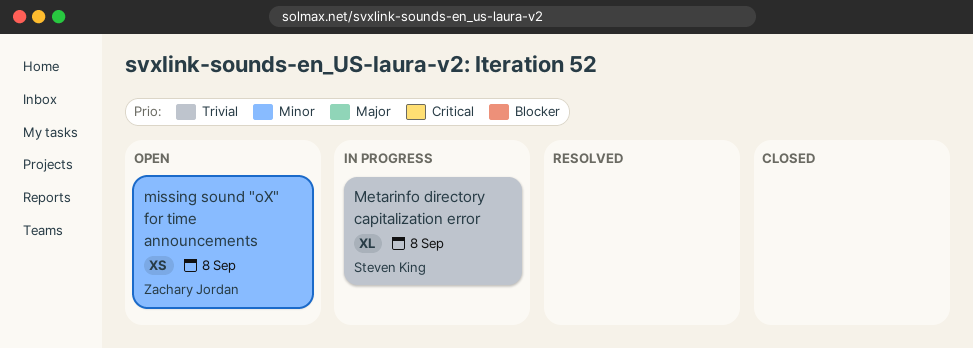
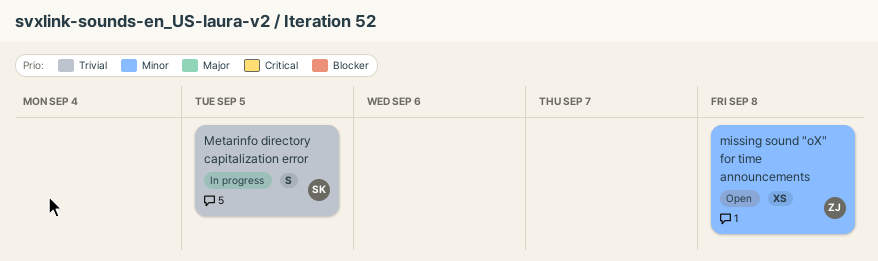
Metarinfo directory capitalization error, estimate: XL -> S
Metarinfo directory capitalization error, due: Sep 8 -> Sep 5

